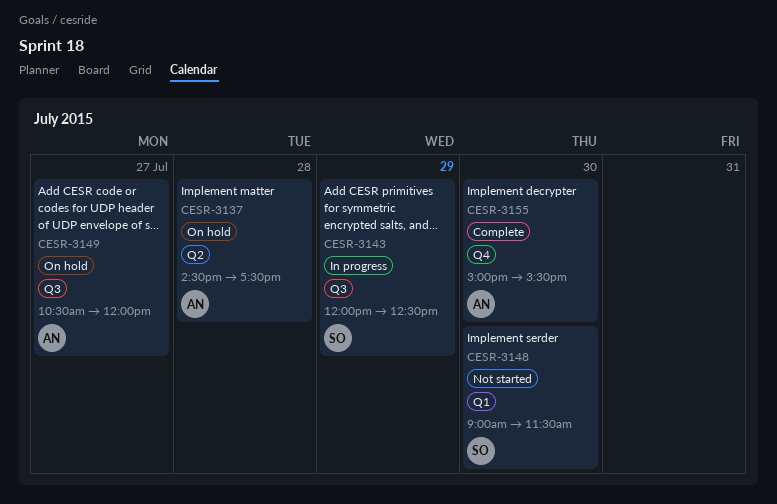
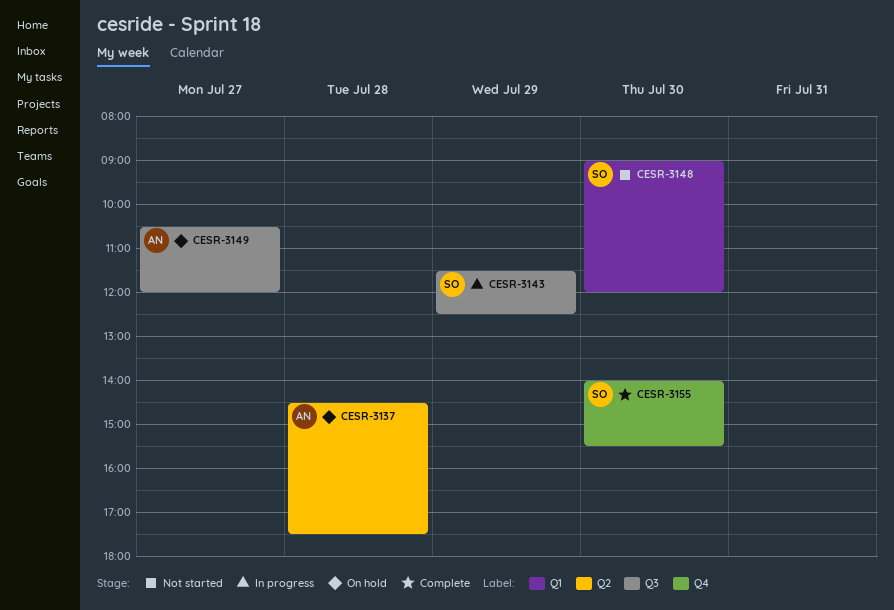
CESR-3143, begins: 12:00 -> 11:30
CESR-3148, ends: 11:30 -> 12:00
CESR-3155, owner: AN -> SO
CESR-3155, begins: 15:00 -> 14:00

